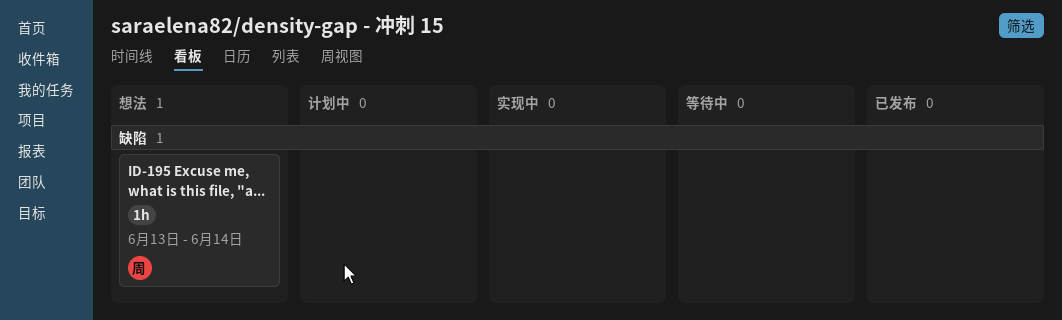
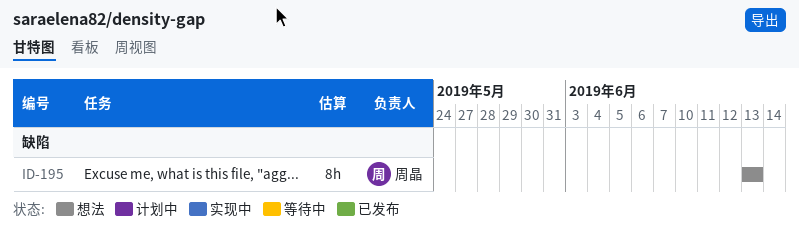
ID-195, estimate: 1h -> 8h
ID-195, due: Jun 14 -> Jun 13

